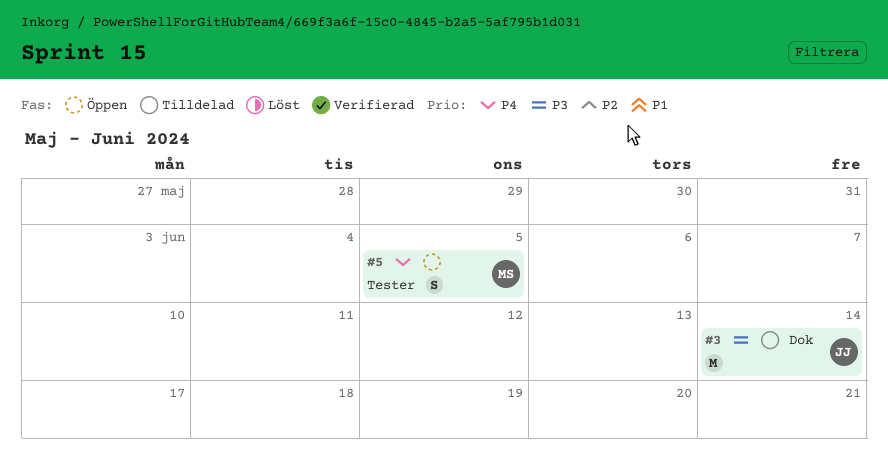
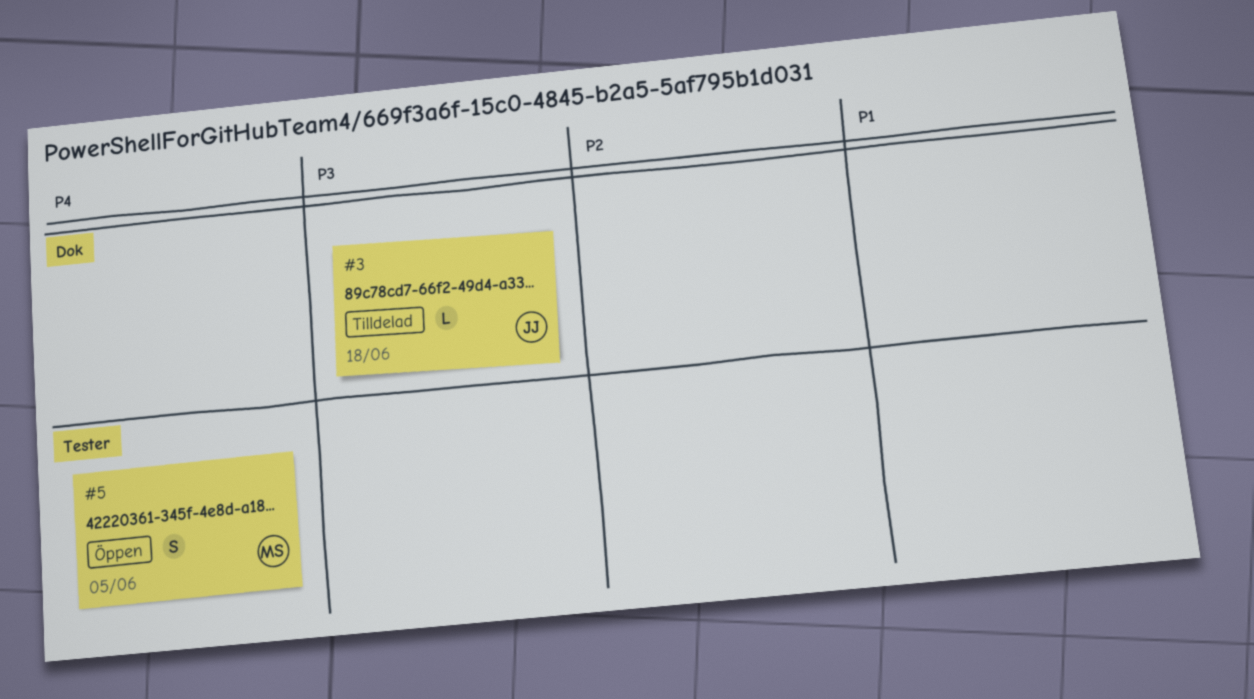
#3, estimate: M -> L
#3, due: Jun 14 -> Jun 18

